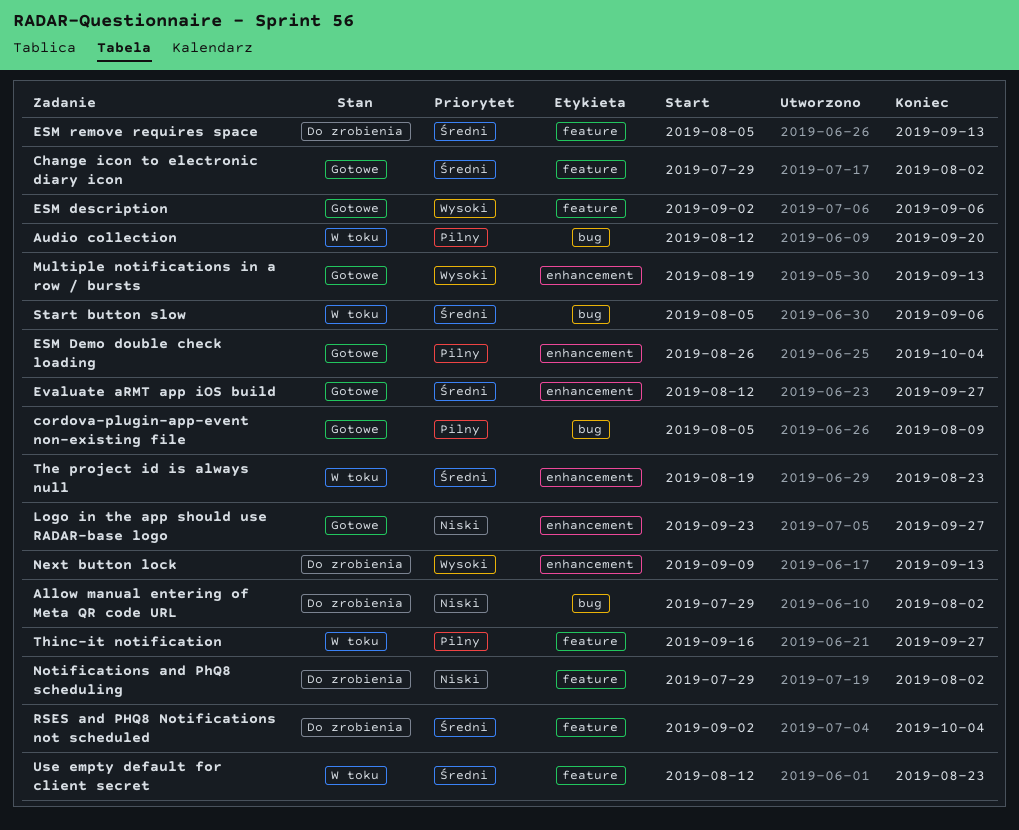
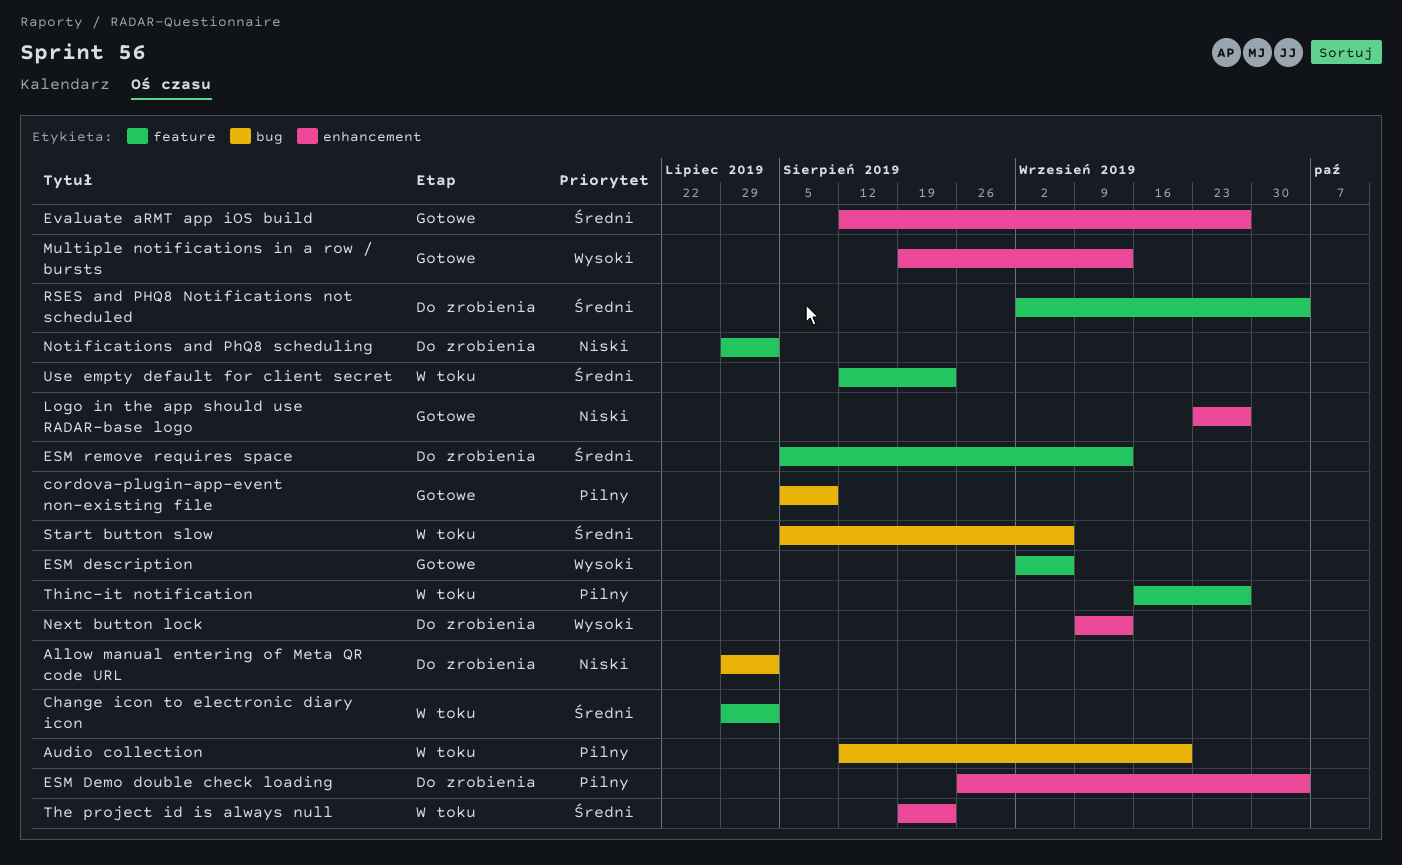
Change icon to electronic diary icon, status: Gotowe -> W toku
ESM Demo double check loading, status: Gotowe -> Do zrobienia

